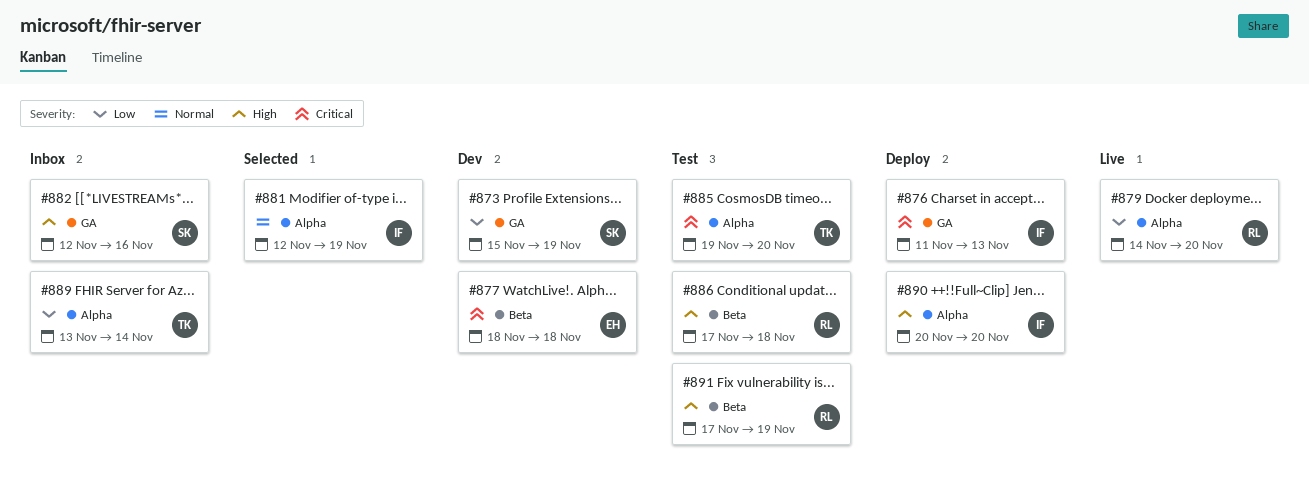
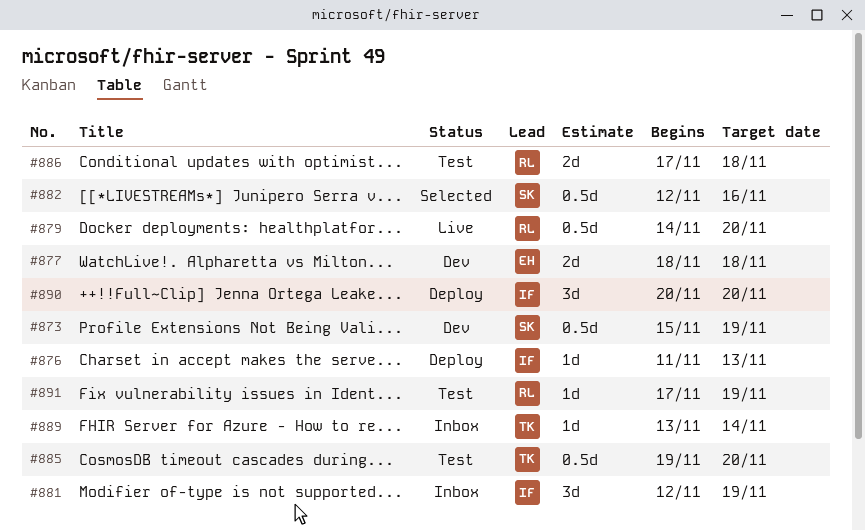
#881, status: Selected -> Inbox
#882, status: Inbox -> Selected

